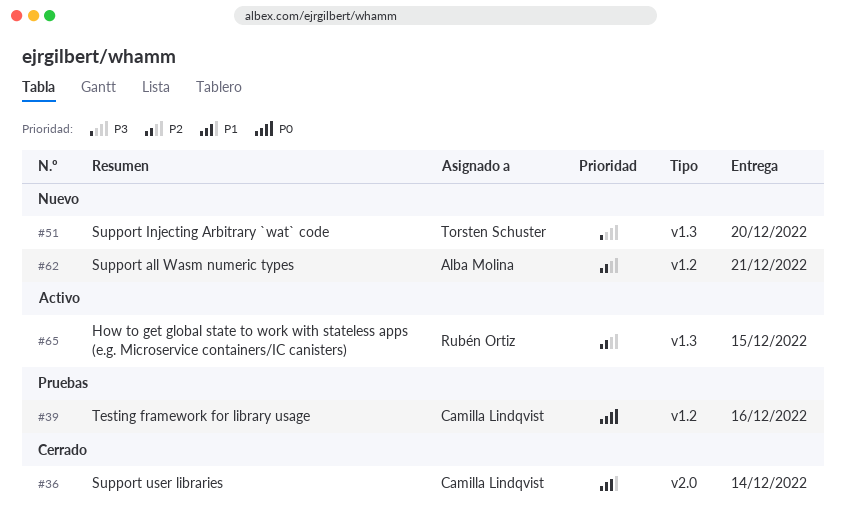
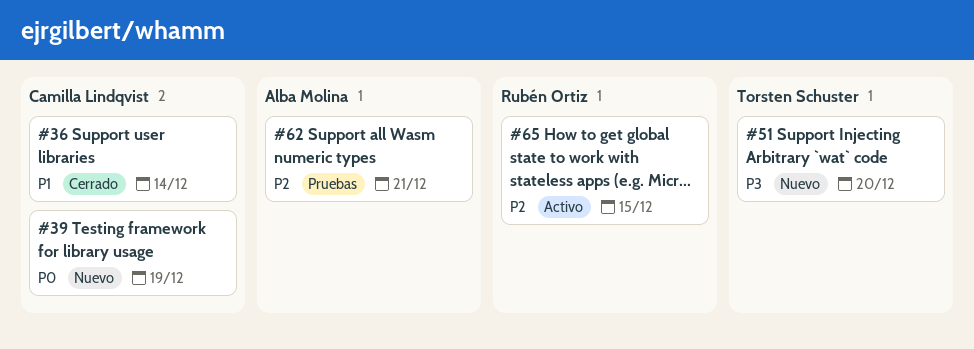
#39, status: Pruebas -> Nuevo
#39, due: Dec 16 -> Dec 19
#62, status: Nuevo -> Pruebas

